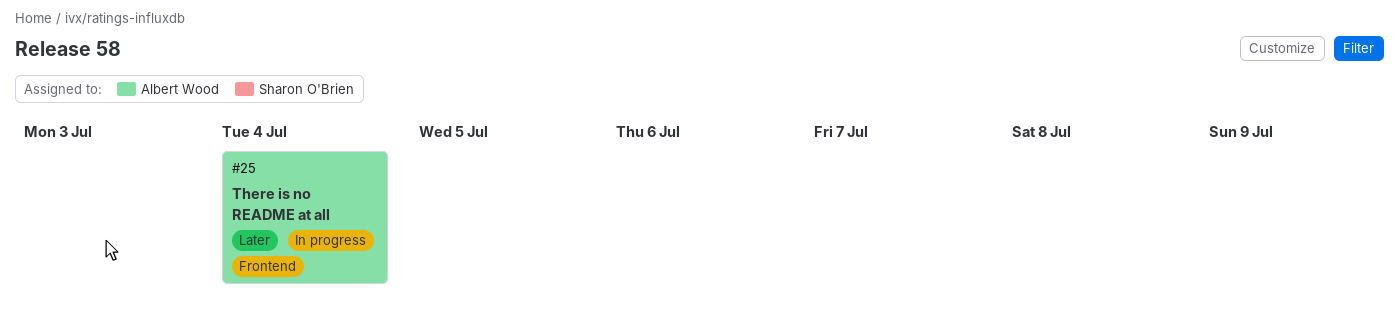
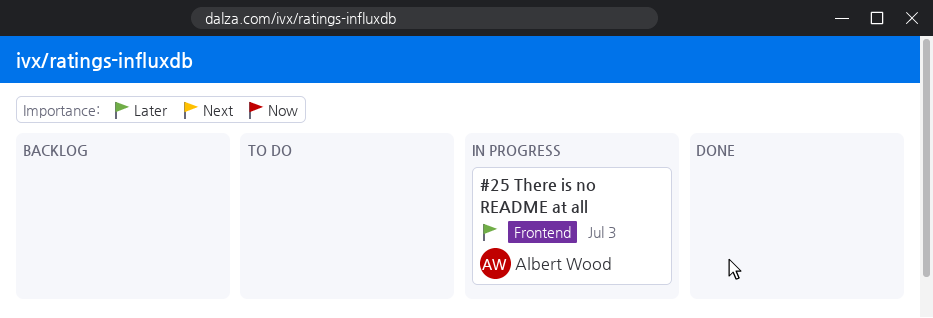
#25, due: Jul 4 -> Jul 3

